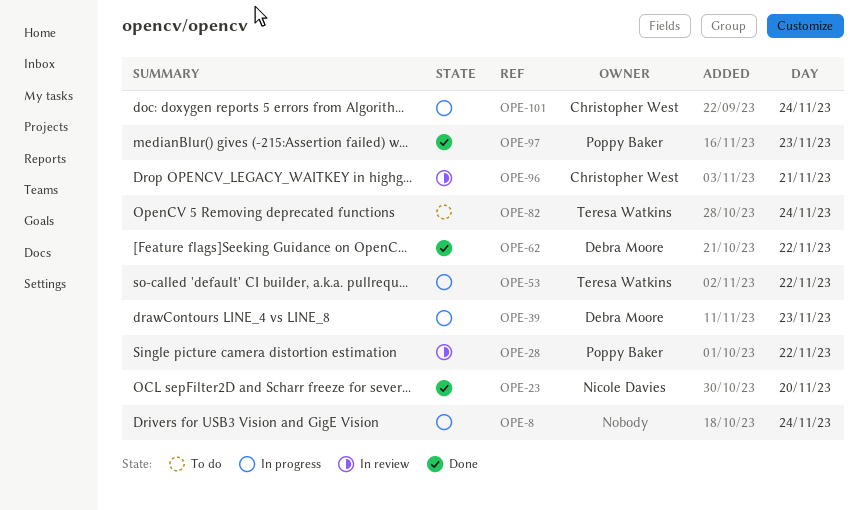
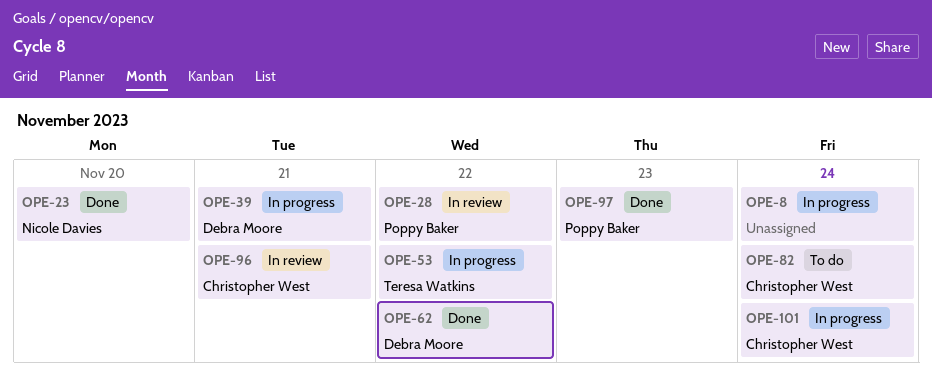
OPE-39, day: Nov 23 -> Nov 21
OPE-82, owner: Teresa Watkins -> Christopher West

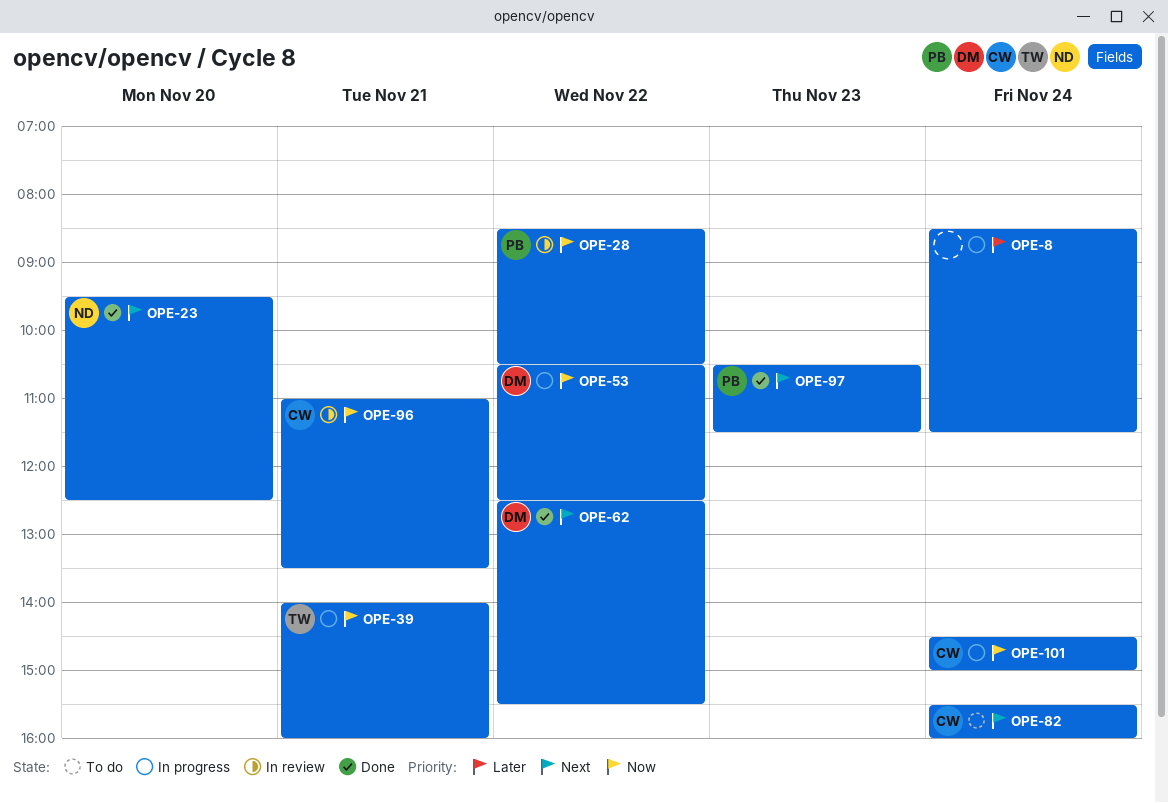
OPE-39, owner: Debra Moore -> Teresa Watkins
OPE-53, owner: Teresa Watkins -> Debra Moore

